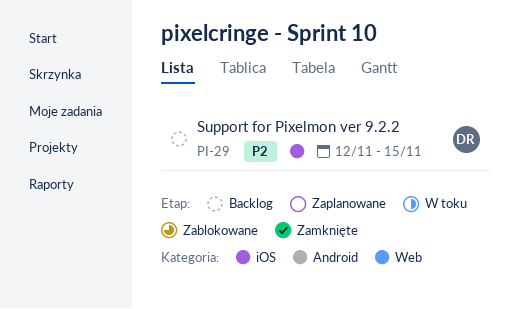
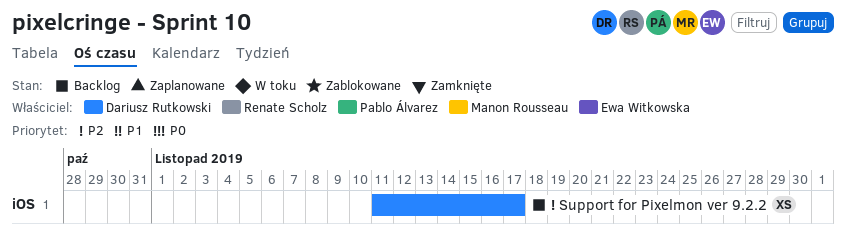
Support for Pixelmon ver 9.2.2, start: Nov 12 -> Nov 11
Support for Pixelmon ver 9.2.2, due: Nov 15 -> Nov 17

